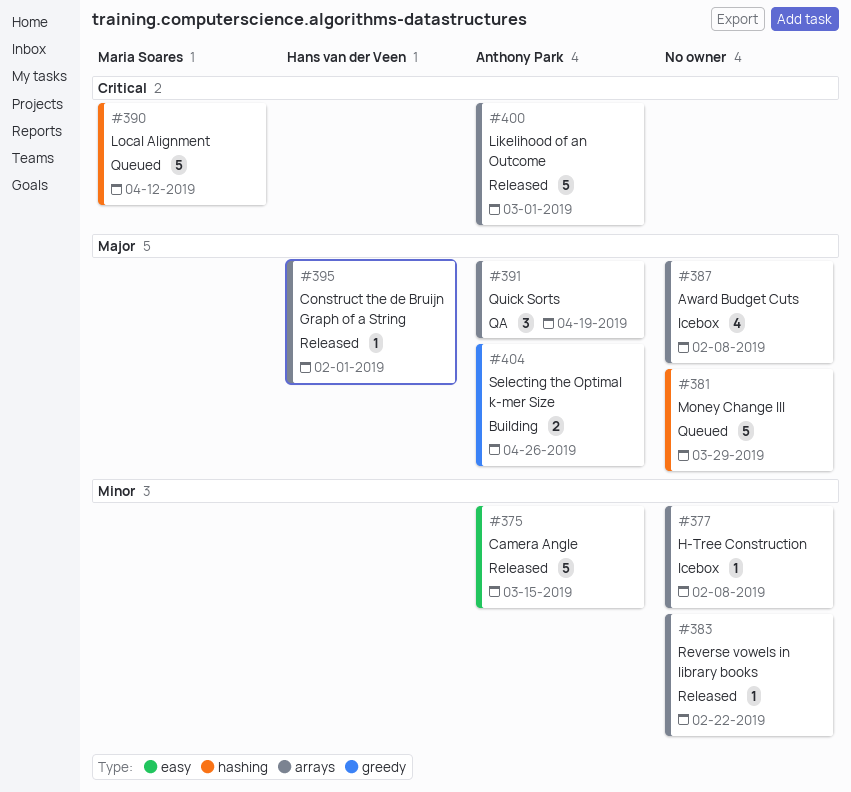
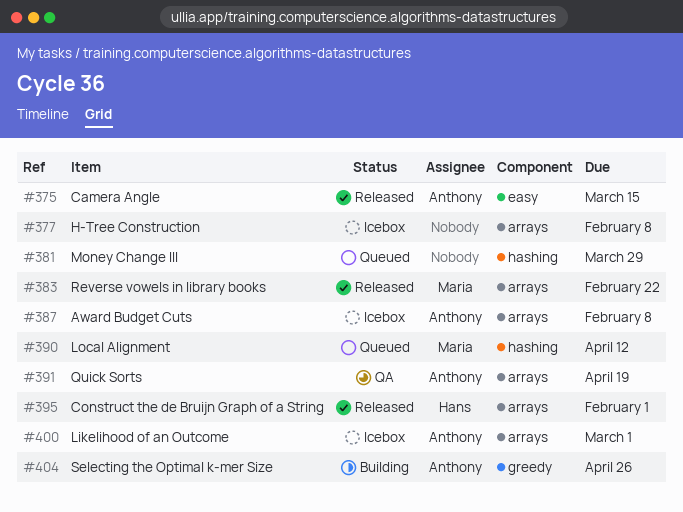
#383, owner: none -> Maria Soares
#387, owner: none -> Anthony Park
#400, status: Released -> Icebox

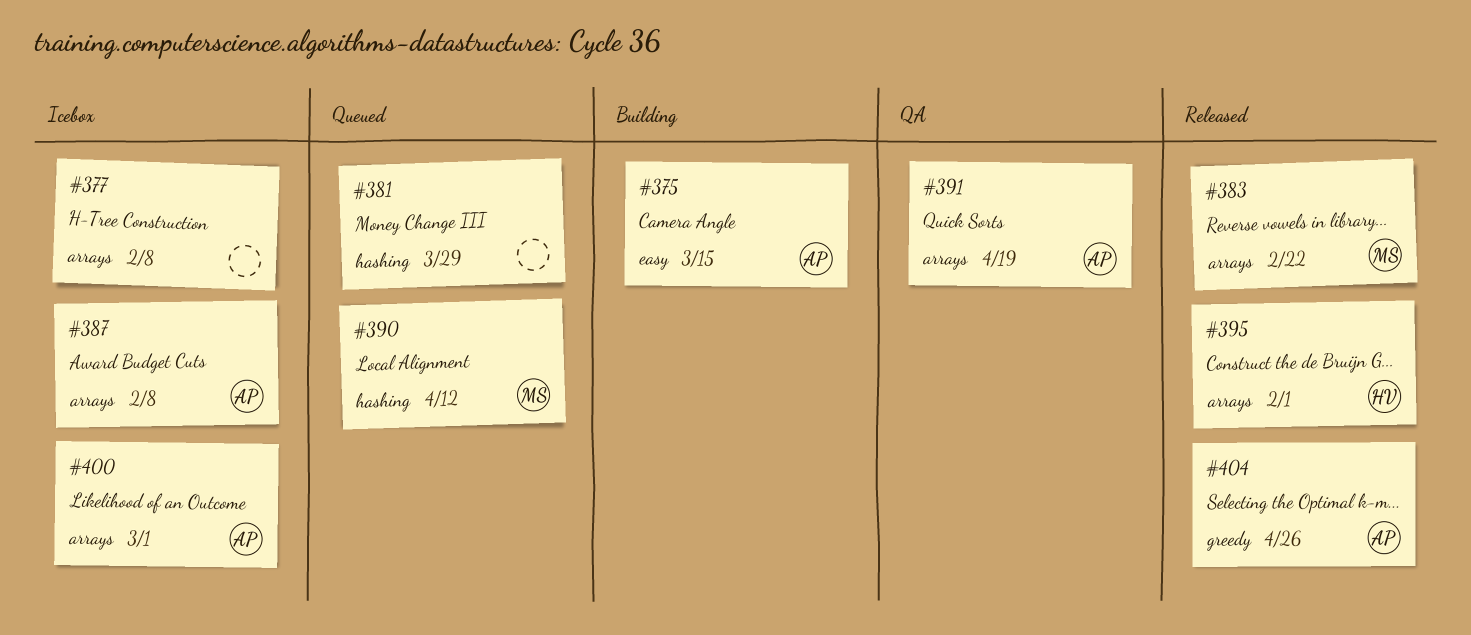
#375, status: Released -> Building
#404, status: Building -> Released

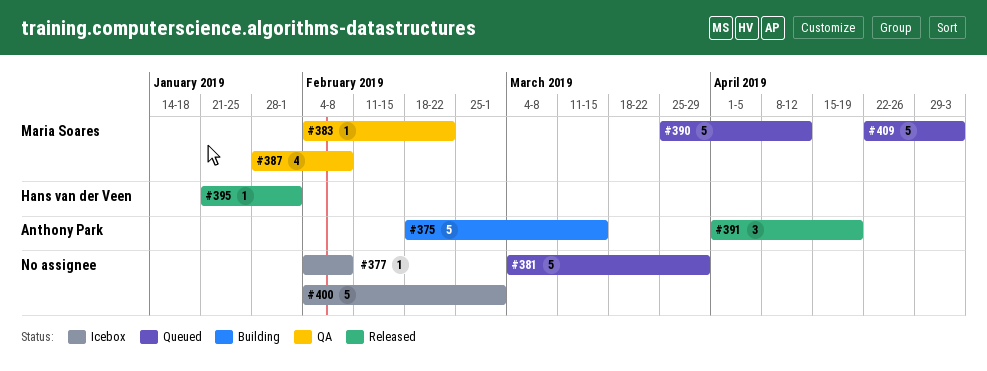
#383, status: Released -> QA
#387, status: Icebox -> QA
#387, owner: Anthony Park -> Maria Soares
#391, status: QA -> Released
#400, owner: Anthony Park -> none
#404: present -> none
#409: none -> present

